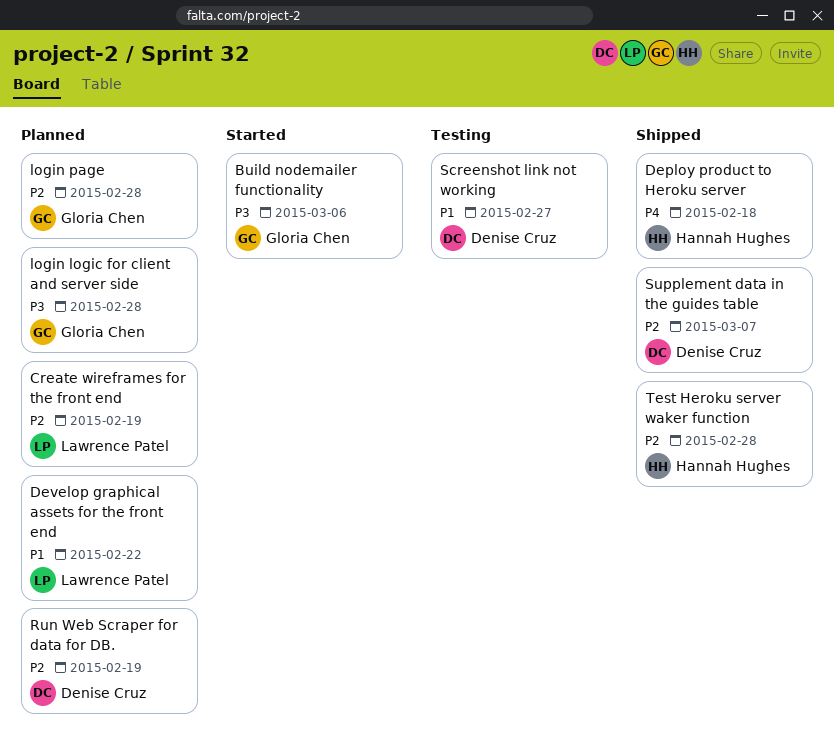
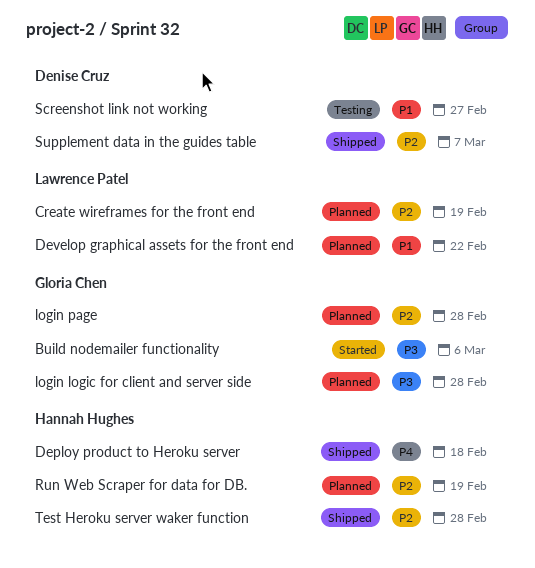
Run Web Scraper for data for DB., owner: Denise Cruz -> Hannah Hughes

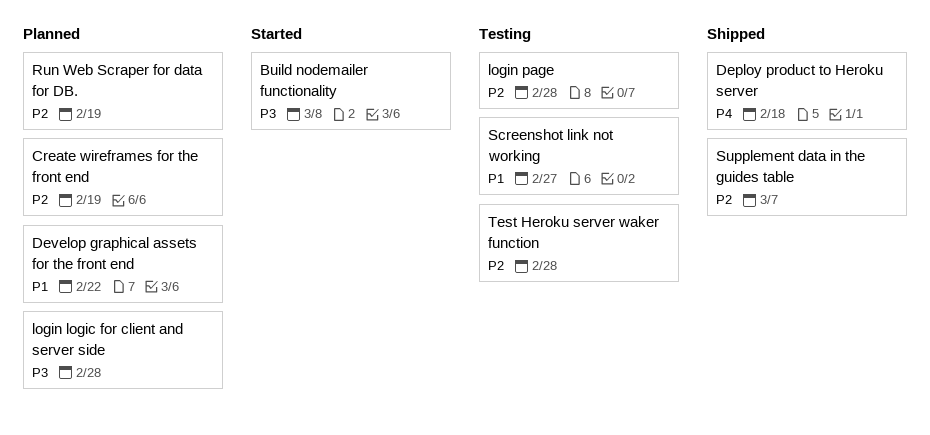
Build nodemailer functionality, due: Mar 6 -> Mar 8
login page, status: Planned -> Testing
Test Heroku server waker function, status: Shipped -> Testing

